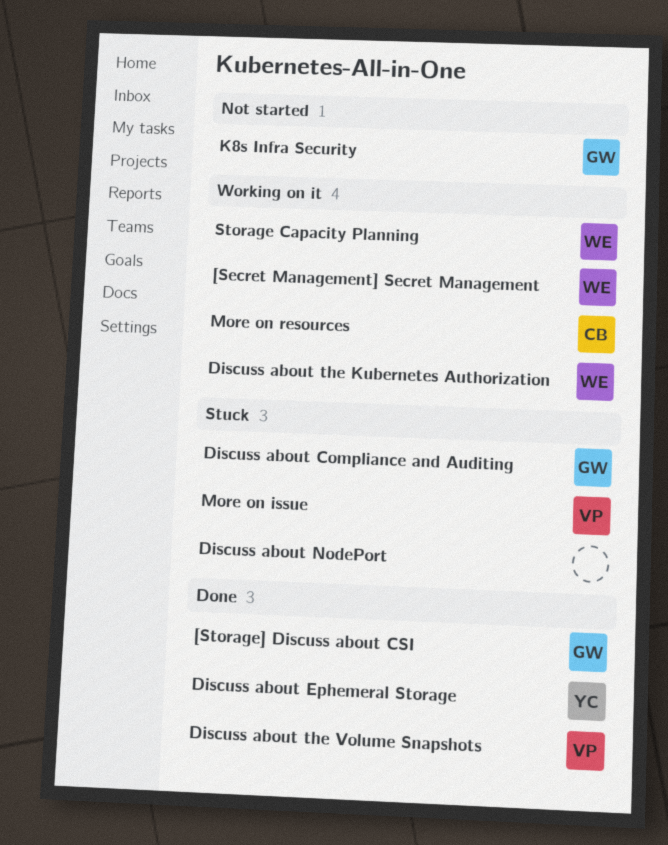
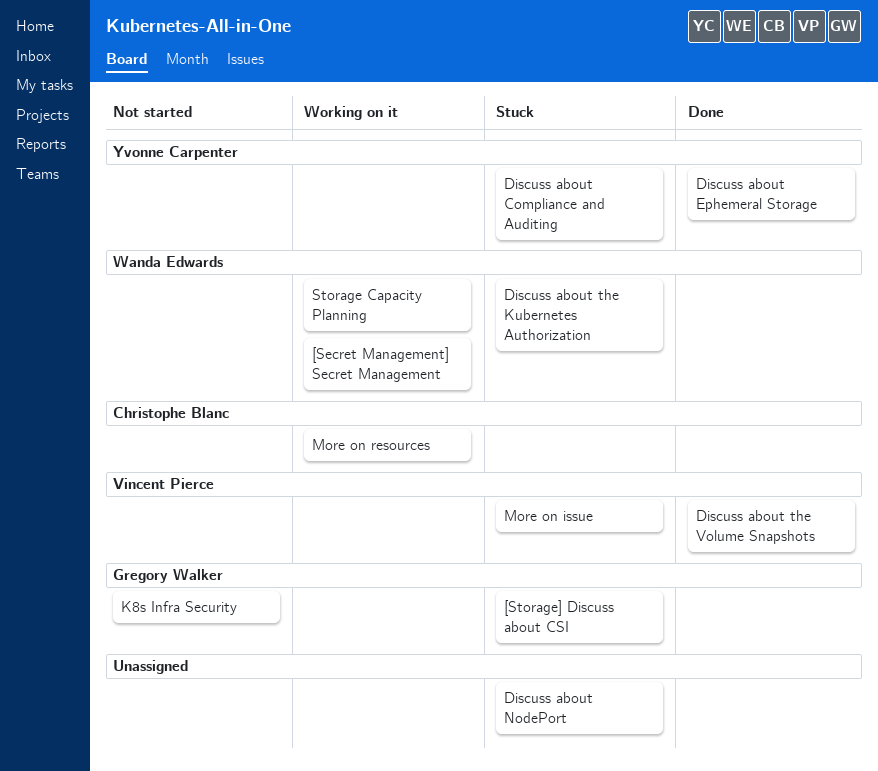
[Storage] Discuss about CSI, status: Done -> Stuck
Discuss about Compliance and Auditing, owner: Gregory Walker -> Yvonne Carpenter
Discuss about the Kubernetes Authorization, status: Working on it -> Stuck

